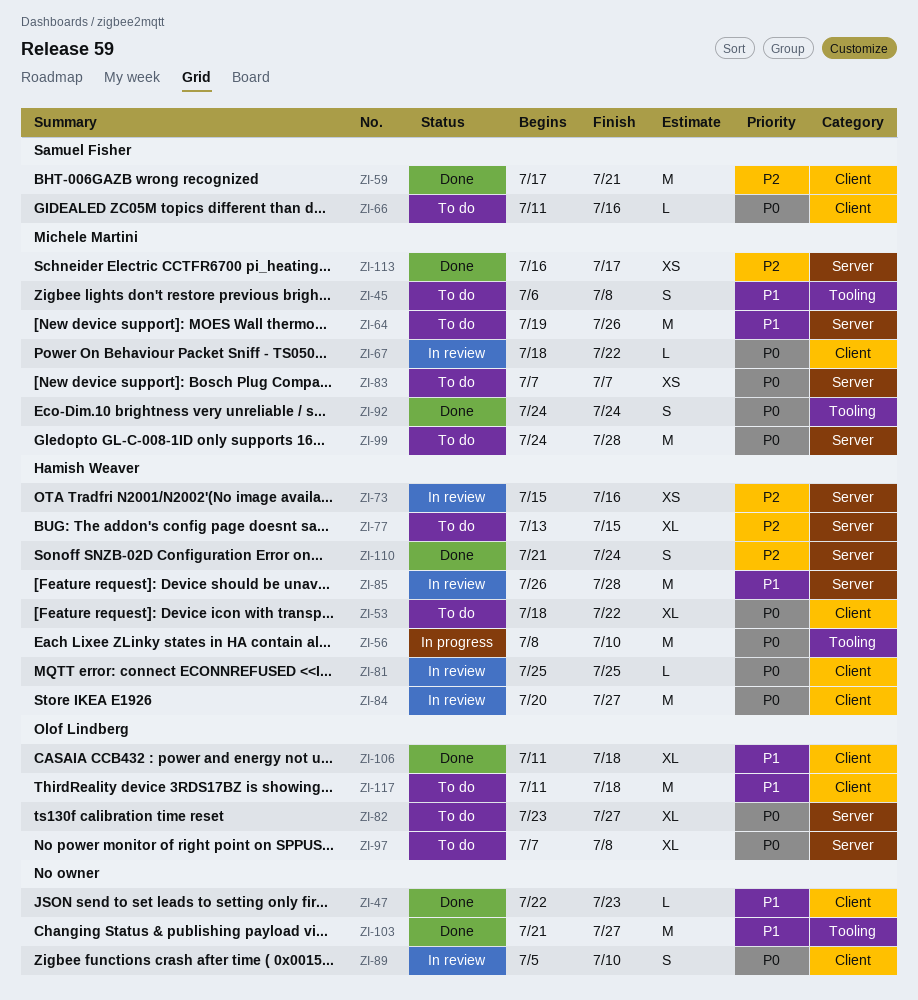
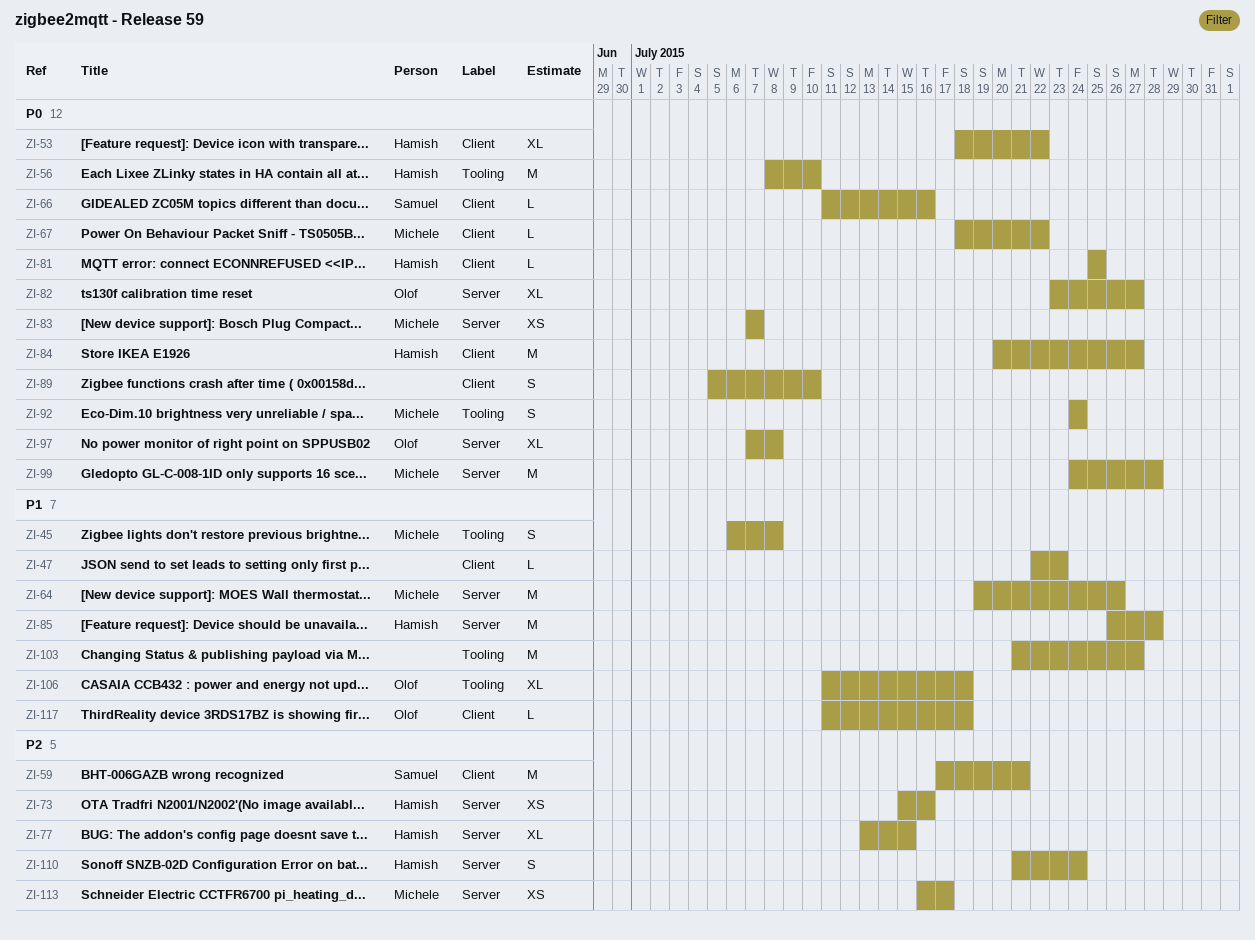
ZI-106, label: Client -> Tooling
ZI-117, estimate: M -> L

